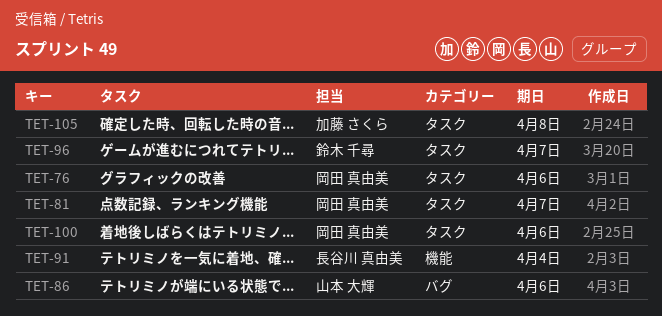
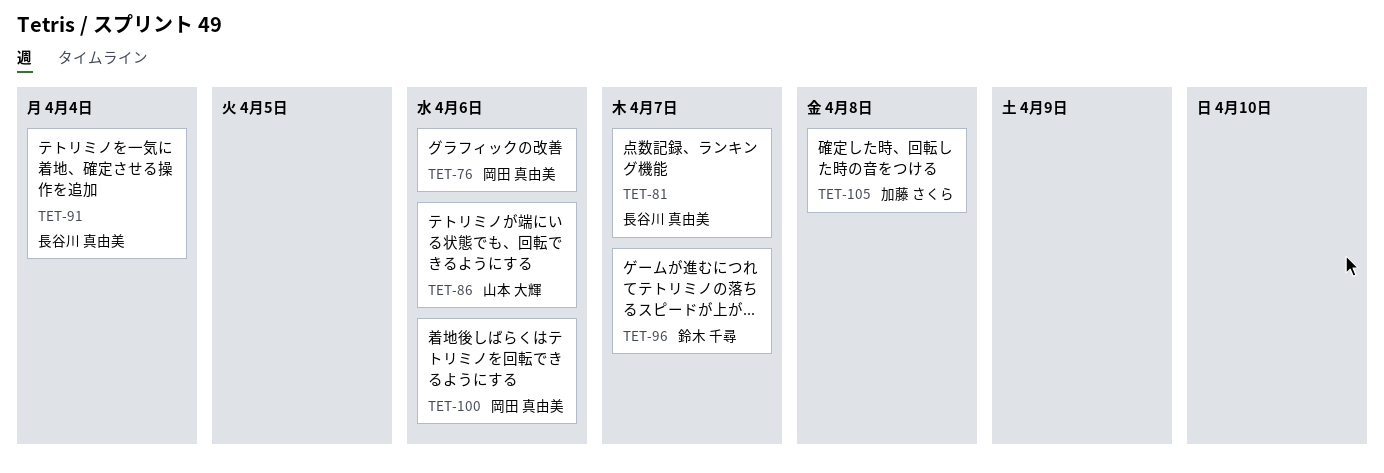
TET-81, owner: 岡田 真由美 -> 長谷川 真由美

